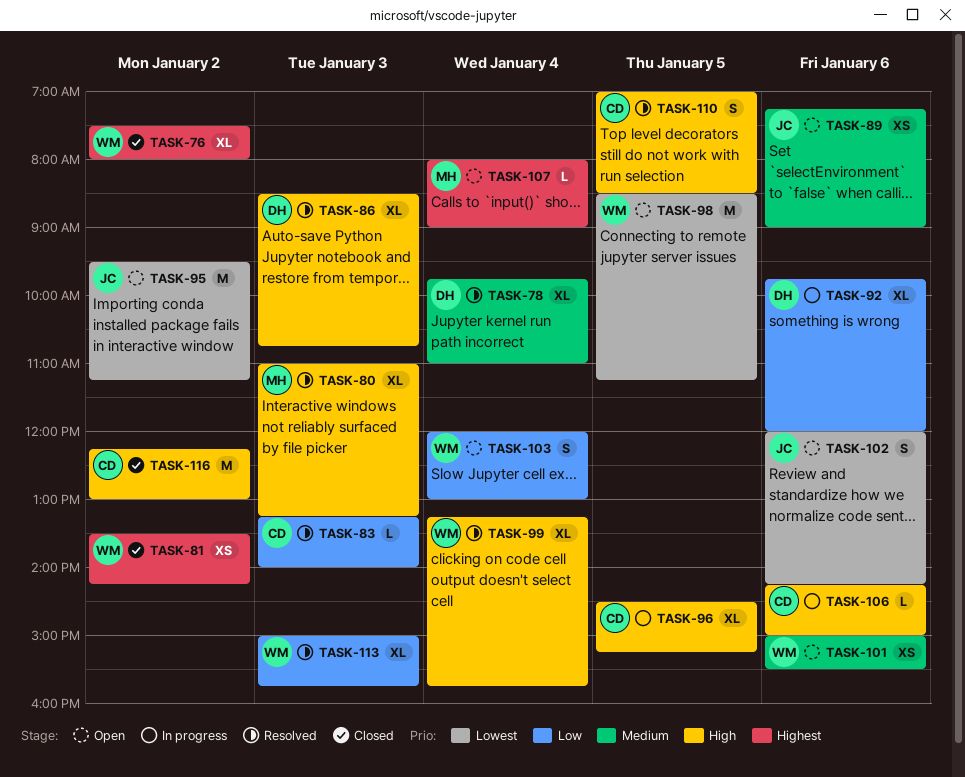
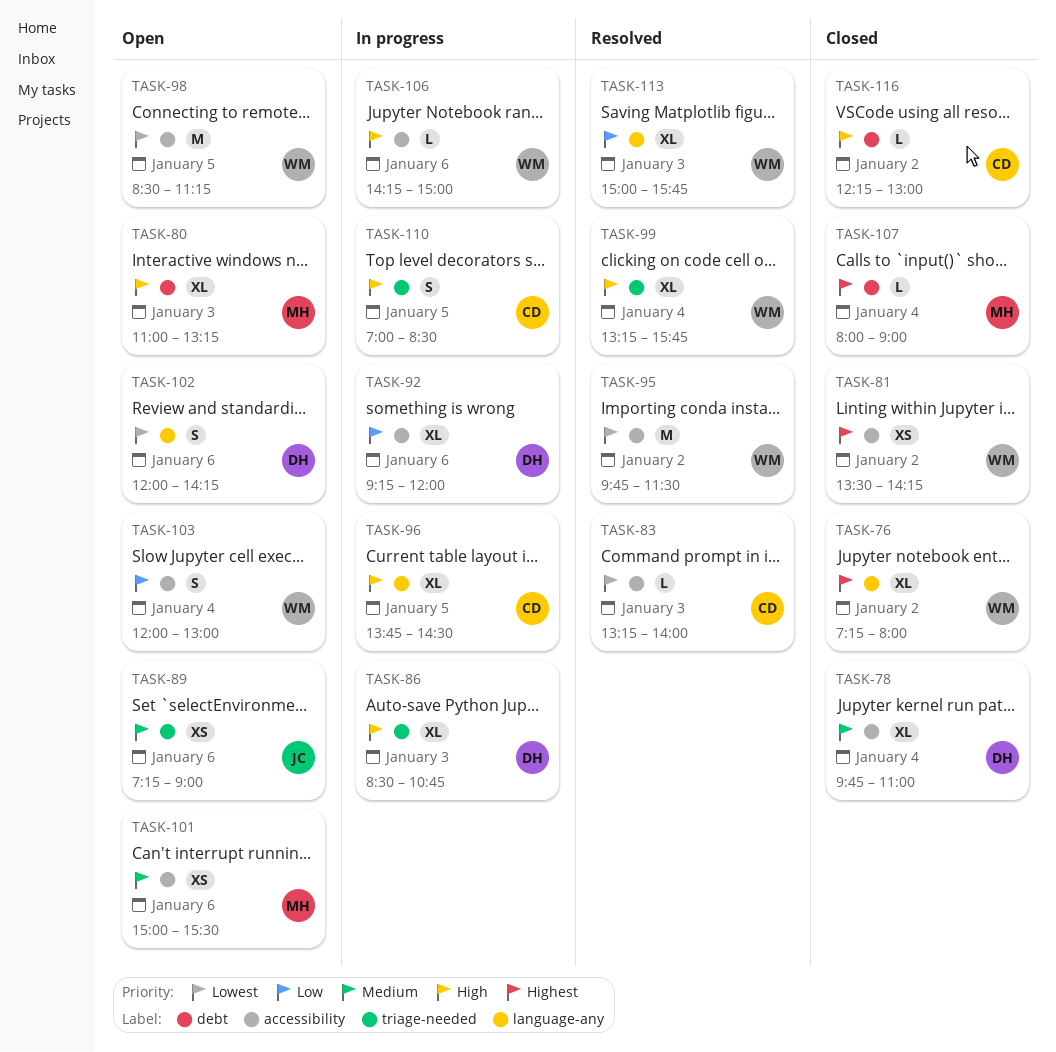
TASK-76, begins: 07:30 -> 07:15
TASK-78, status: Resolved -> Closed
TASK-80, status: Resolved -> Open
TASK-83, priority: Low -> Lowest
TASK-86, status: Resolved -> In progress
TASK-92, begins: 09:45 -> 09:15
TASK-95, status: Open -> Resolved
TASK-95, owner: JC -> WM
TASK-95, begins: 09:30 -> 09:45
TASK-95, ends: 11:15 -> 11:30
TASK-96, begins: 14:30 -> 13:45
TASK-96, ends: 15:15 -> 14:30
TASK-101, owner: WM -> MH
TASK-102, owner: JC -> DH
TASK-106, owner: CD -> WM
TASK-107, status: Open -> Closed
TASK-110, status: Resolved -> In progress
TASK-116, estimate: M -> L

